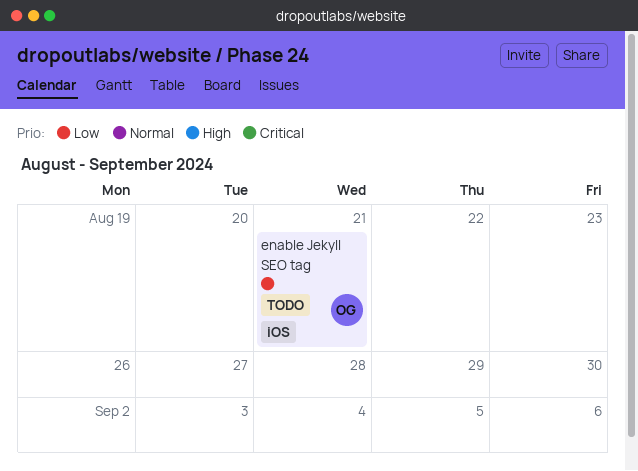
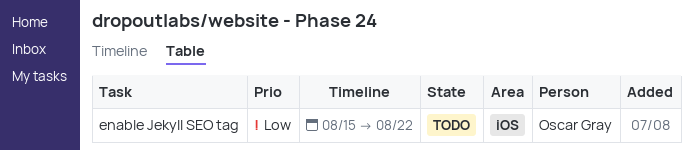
enable Jekyll SEO tag, due: Aug 21 -> Aug 22

